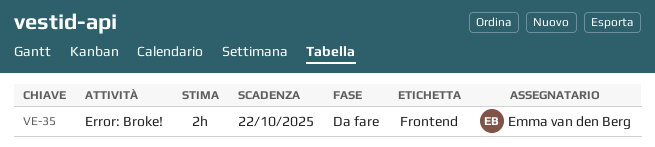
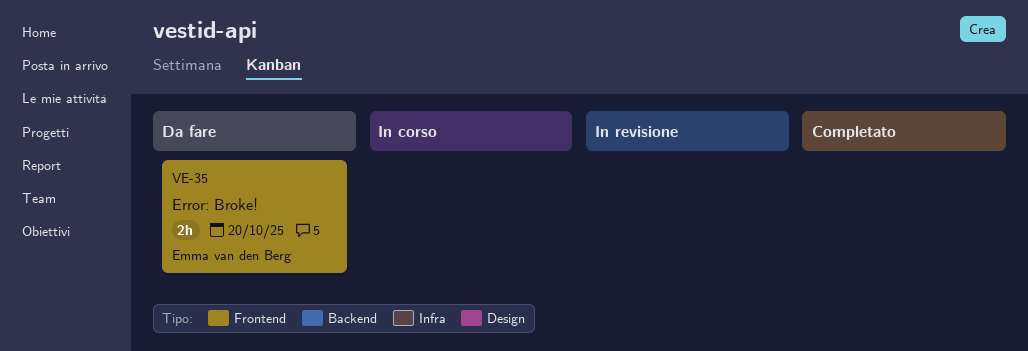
VE-35, due: Oct 22 -> Oct 20

